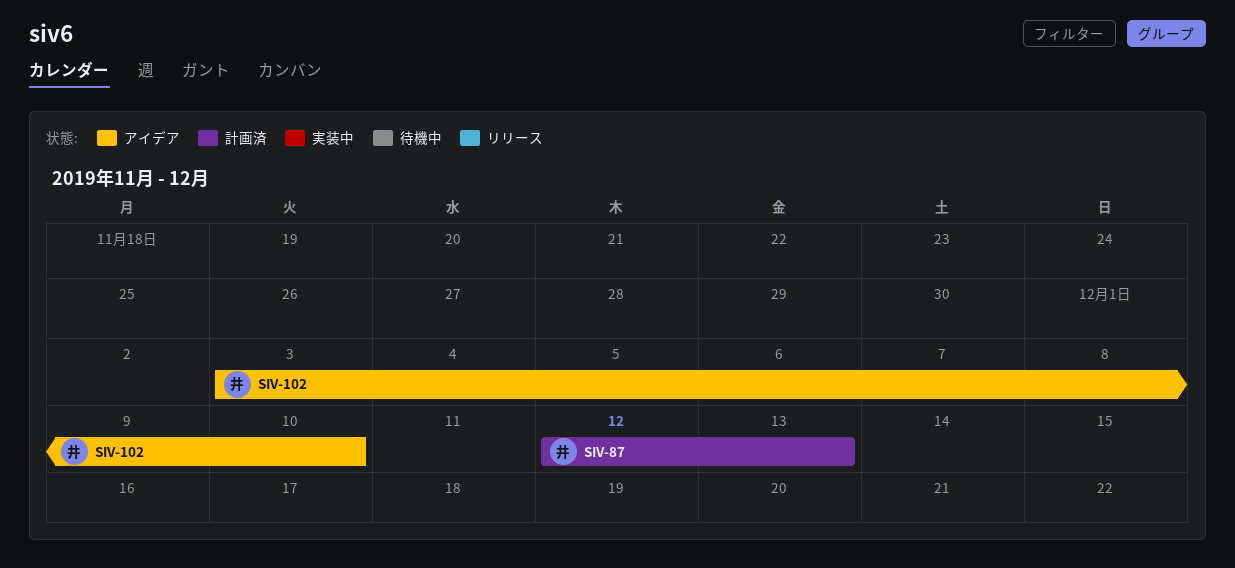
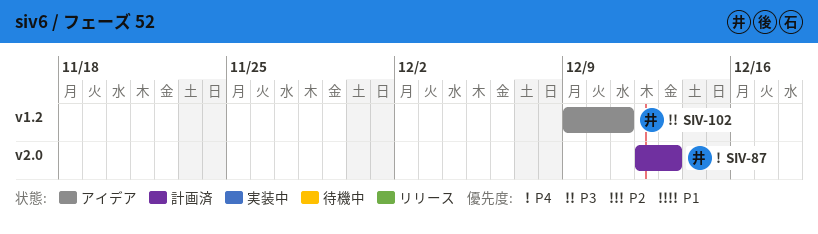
SIV-102, start: Dec 3 -> Dec 9
SIV-102, due: Dec 10 -> Dec 11

